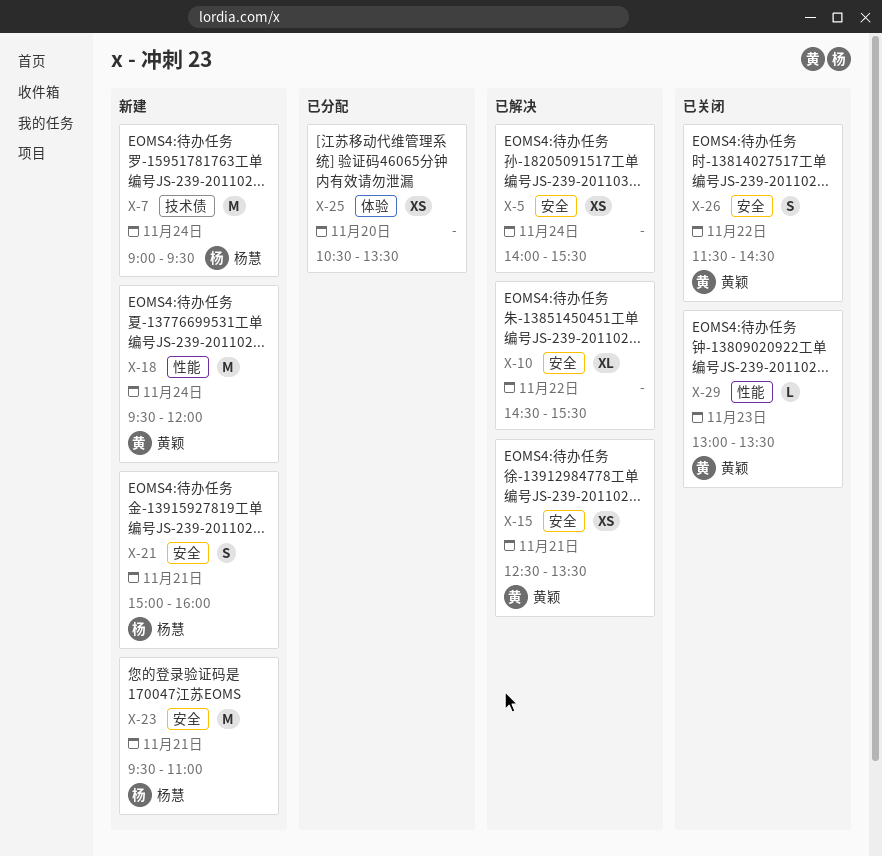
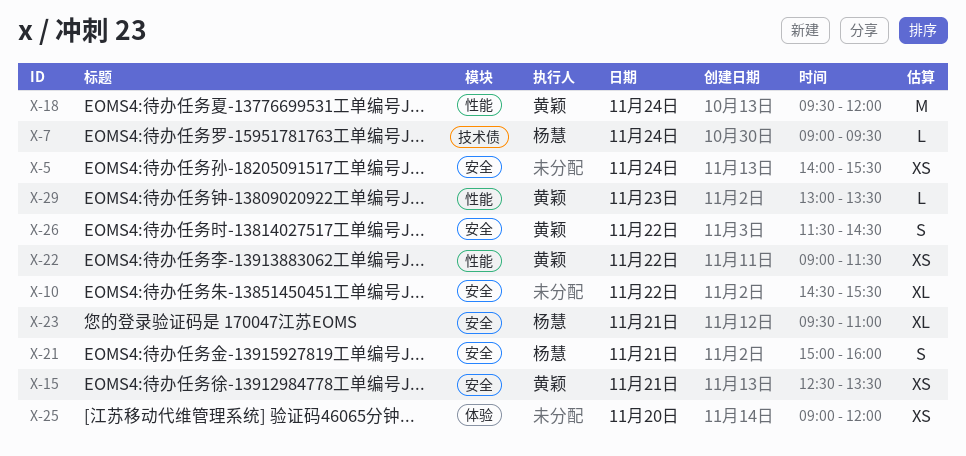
X-7, estimate: M -> L
X-22: none -> present
X-23, estimate: M -> XL
X-25, begins: 10:30 -> 09:00
X-25, ends: 13:30 -> 12:00

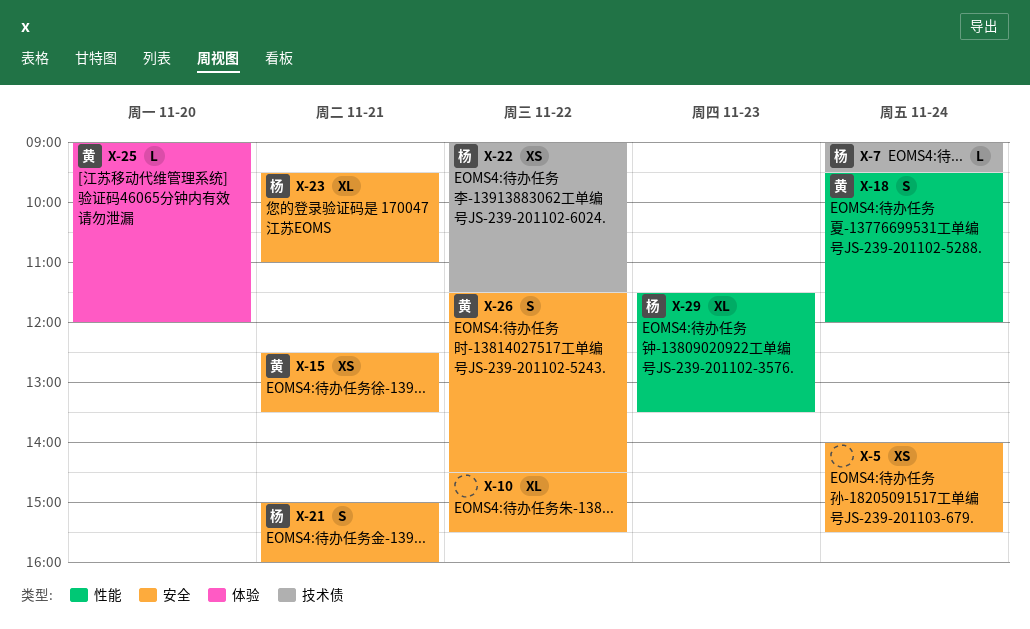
X-18, estimate: M -> S
X-22, owner: 黄颖 -> 杨慧
X-22, label: 性能 -> 技术债
X-25, owner: none -> 黄颖
X-25, estimate: XS -> L
X-29, owner: 黄颖 -> 杨慧
X-29, estimate: L -> XL
X-29, begins: 13:00 -> 11:30

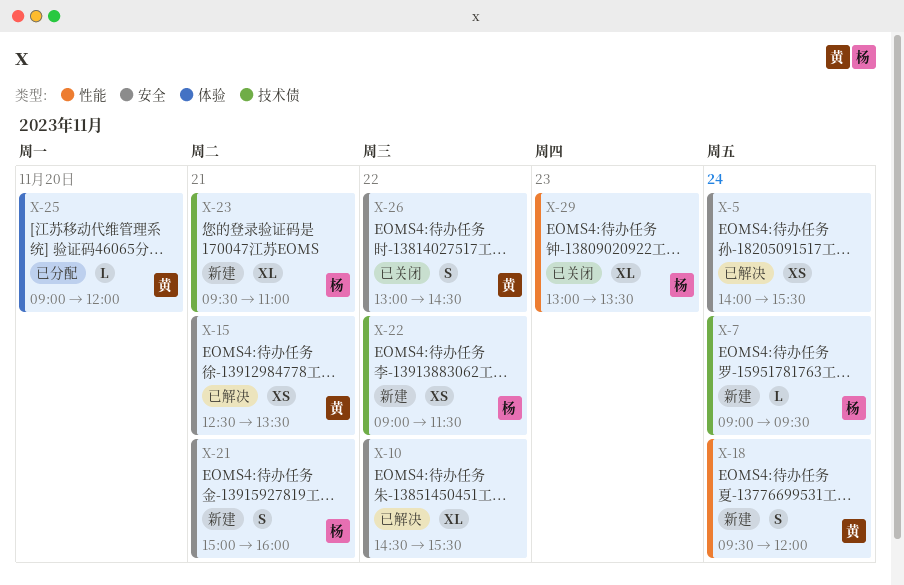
X-23, label: 安全 -> 技术债
X-26, begins: 11:30 -> 13:00
X-29, begins: 11:30 -> 13:00

